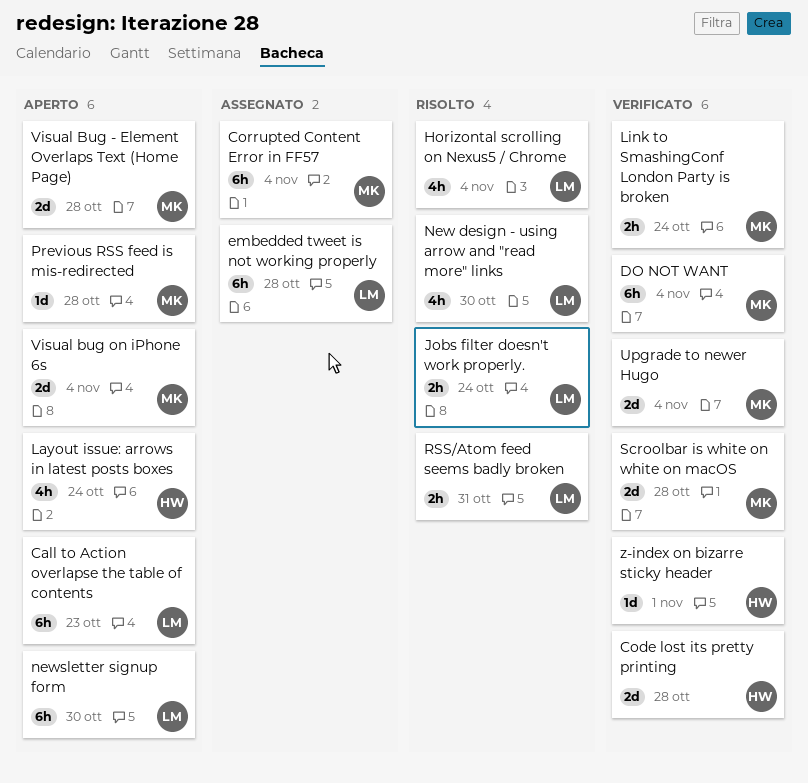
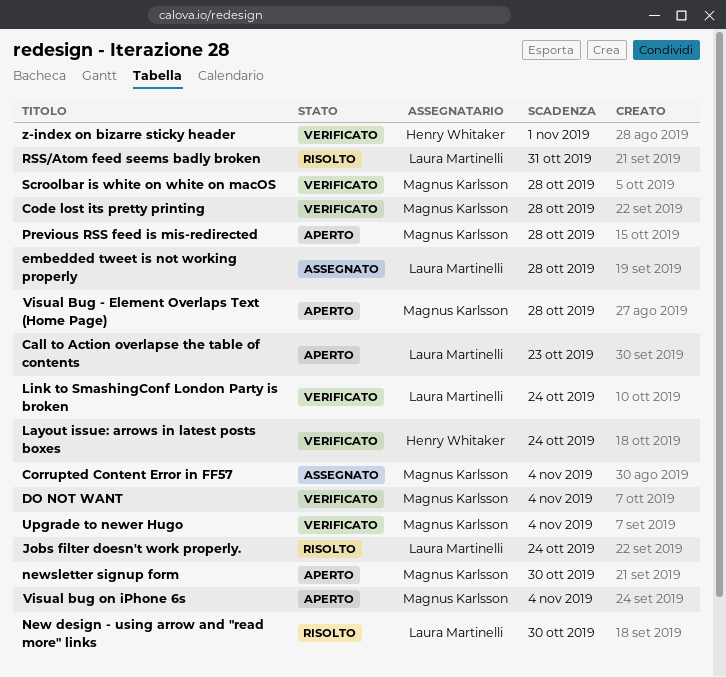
Code lost its pretty printing, owner: Henry Whitaker -> Magnus Karlsson
Horizontal scrolling on Nexus5 / Chrome: present -> none
Layout issue: arrows in latest posts boxes, status: Aperto -> Verificato
Link to SmashingConf London Party is broken, owner: Magnus Karlsson -> Laura Martinelli
newsletter signup form, owner: Laura Martinelli -> Magnus Karlsson

